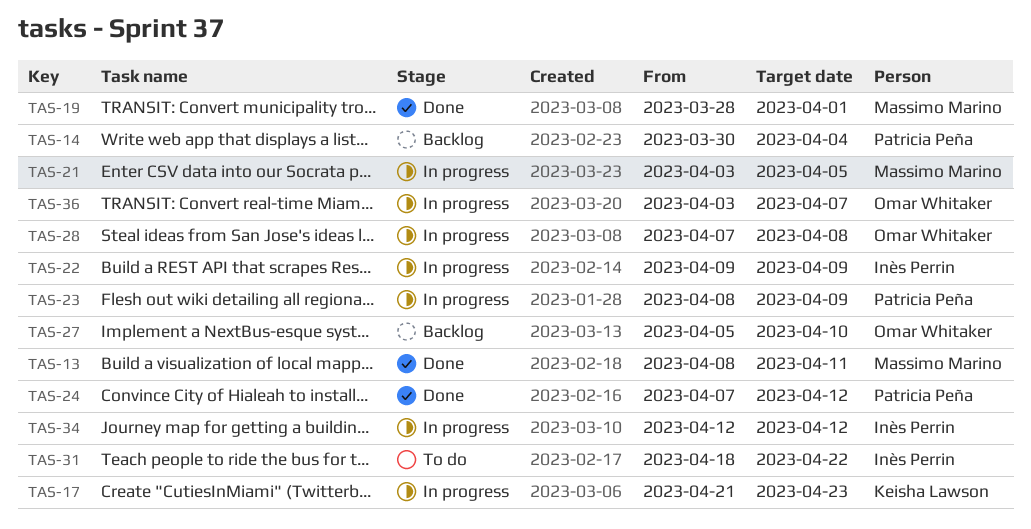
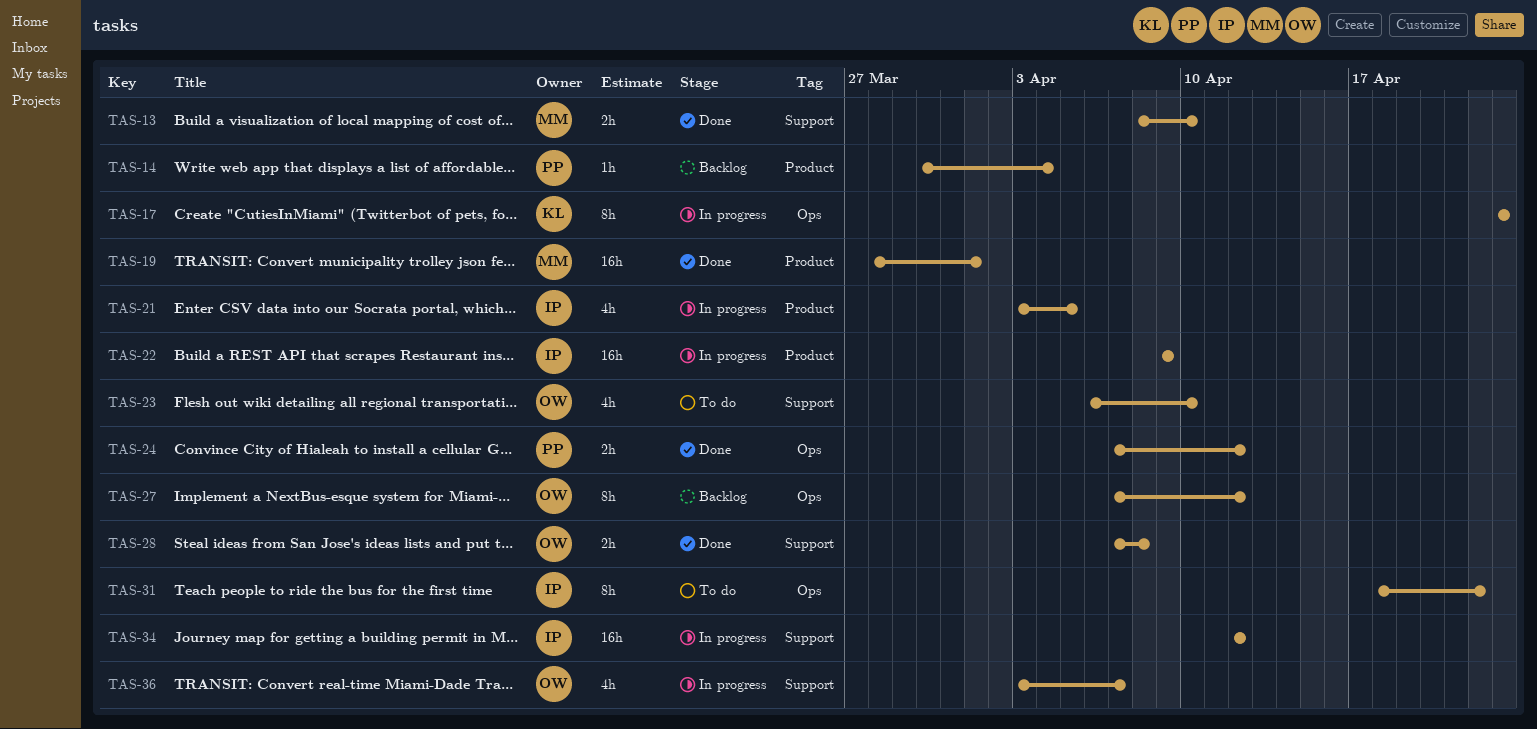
TAS-13, due: Apr 11 -> Apr 10
TAS-17, start: Apr 21 -> Apr 23
TAS-21, owner: Massimo Marino -> Inès Perrin
TAS-23, status: In progress -> To do
TAS-23, owner: Patricia Peña -> Omar Whitaker
TAS-23, start: Apr 8 -> Apr 6
TAS-23, due: Apr 9 -> Apr 10
TAS-27, start: Apr 5 -> Apr 7
TAS-27, due: Apr 10 -> Apr 12
TAS-28, status: In progress -> Done

